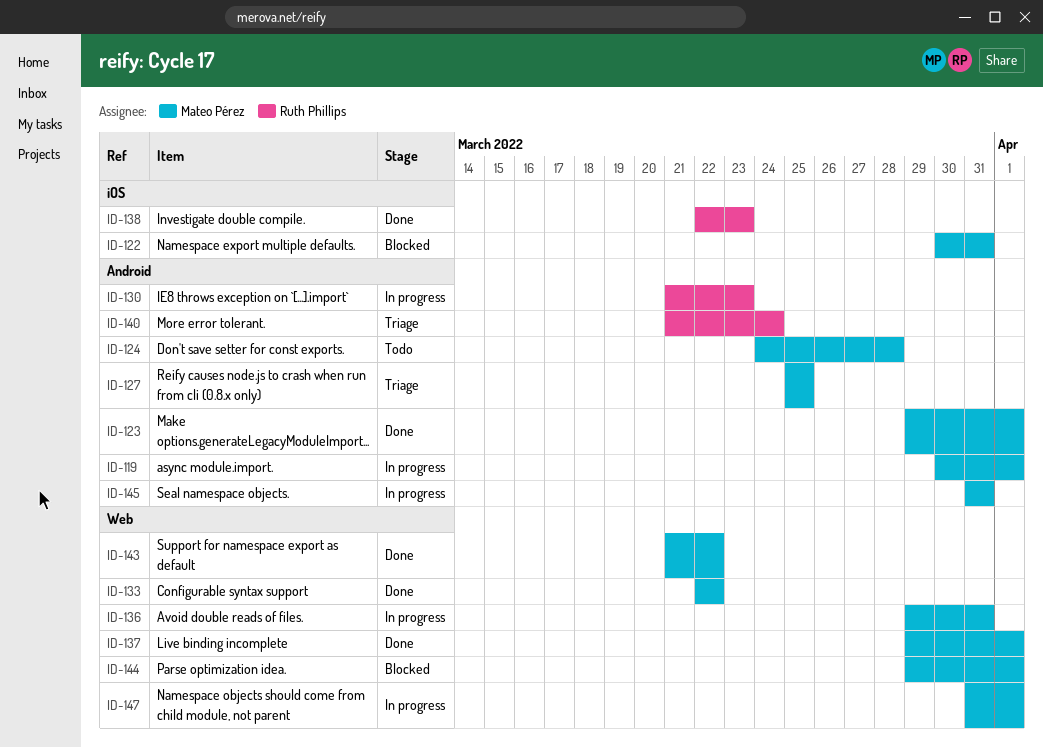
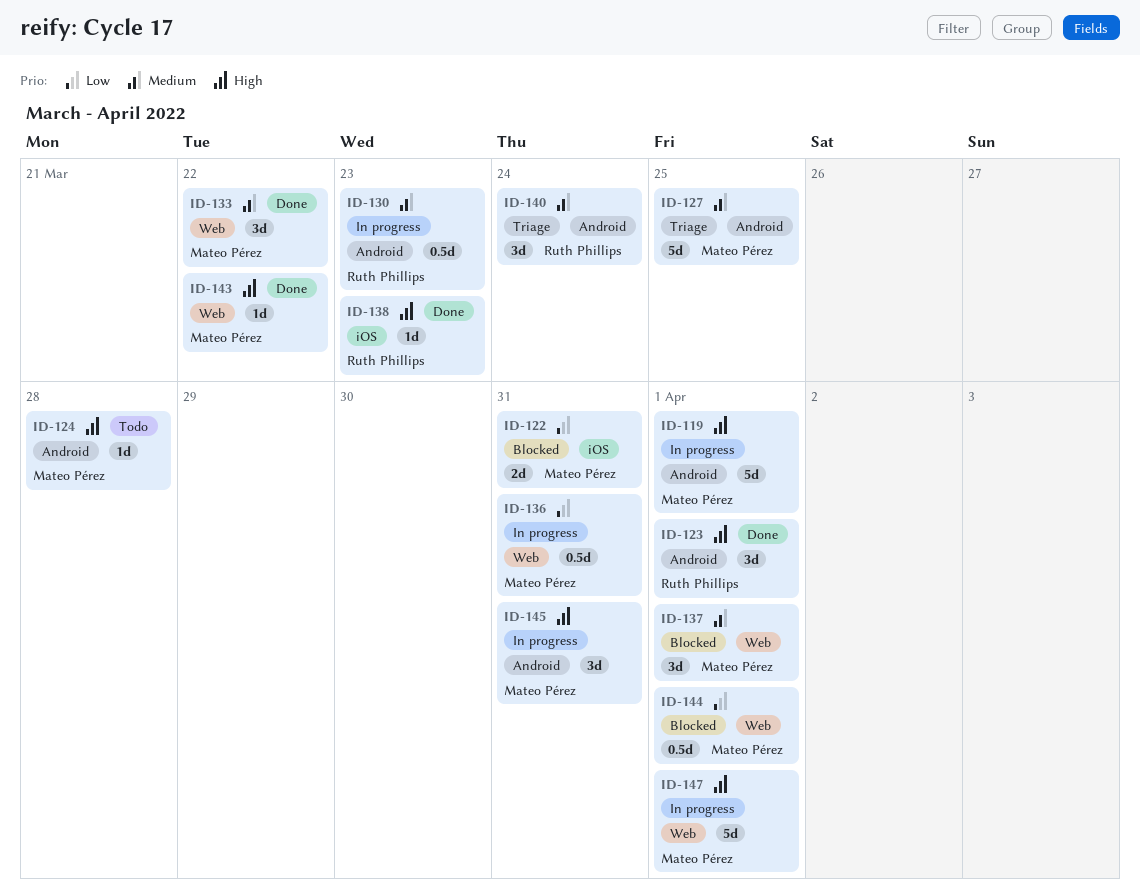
ID-123, owner: Mateo Pérez -> Ruth Phillips
ID-137, status: Done -> Blocked

